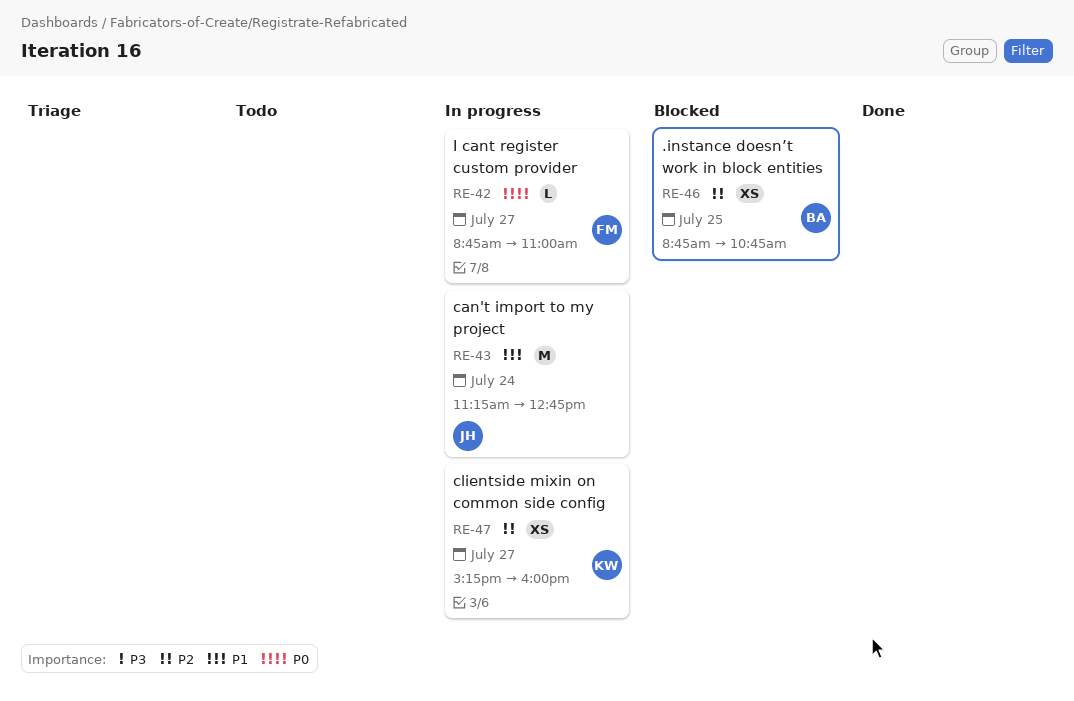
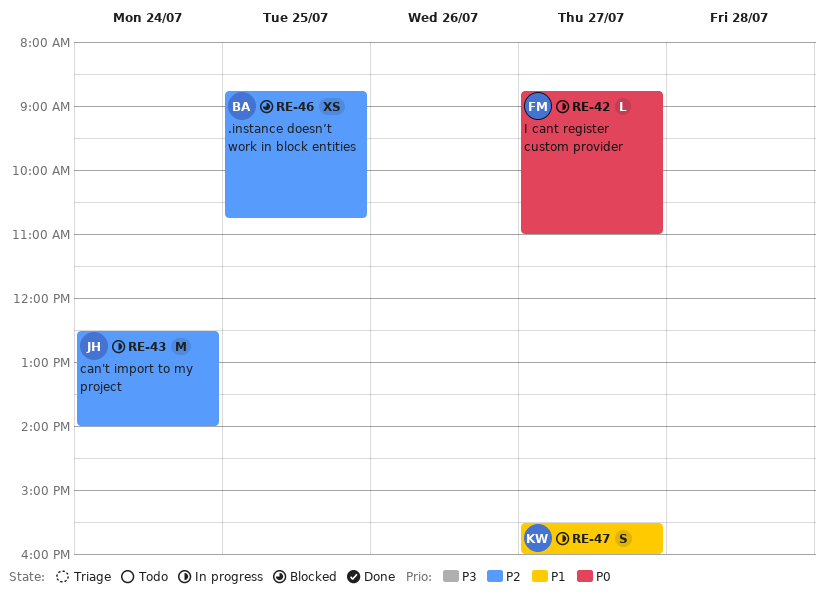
RE-43, priority: P1 -> P2
RE-43, begins: 11:15 -> 12:30
RE-43, ends: 12:45 -> 14:00
RE-47, priority: P2 -> P1
RE-47, estimate: XS -> S
RE-47, begins: 15:15 -> 15:30

